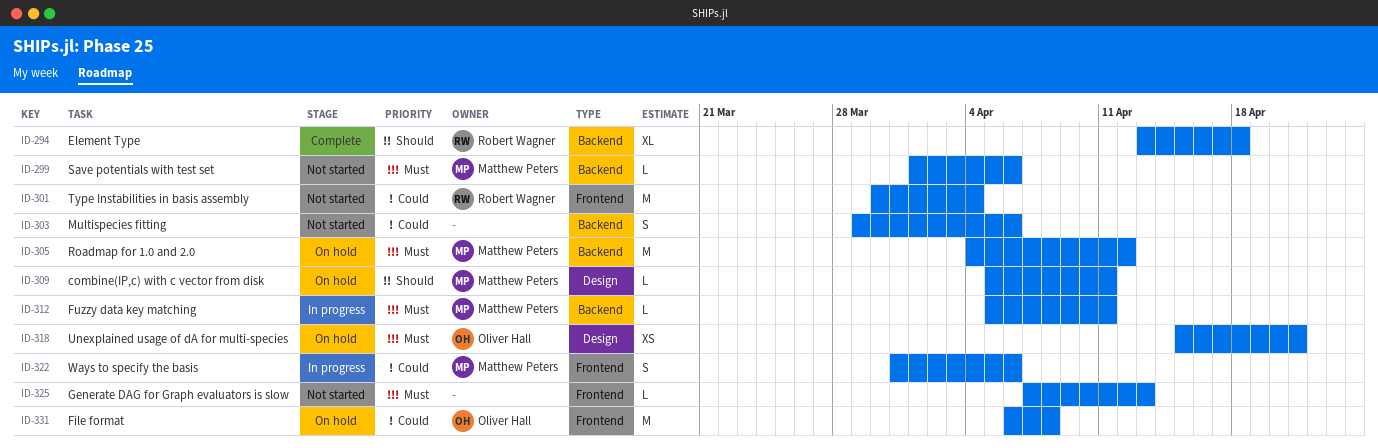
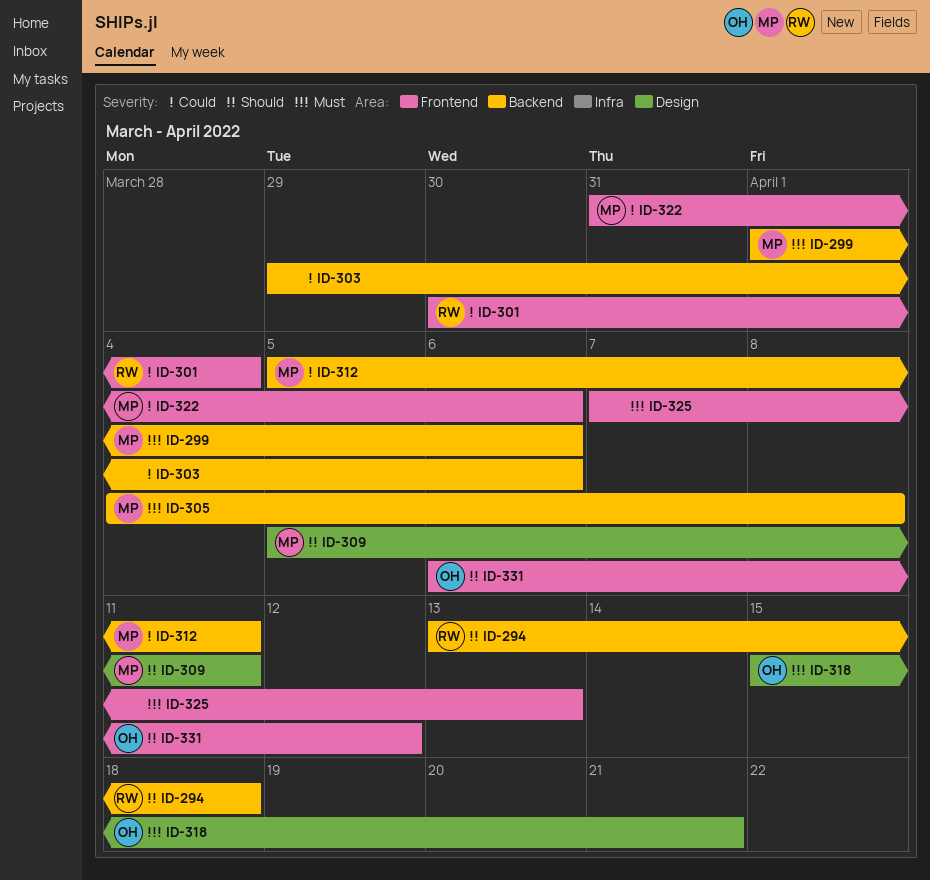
ID-305, due: Apr 12 -> Apr 8
ID-312, priority: Must -> Could
ID-331, priority: Could -> Should
ID-331, due: Apr 8 -> Apr 12

